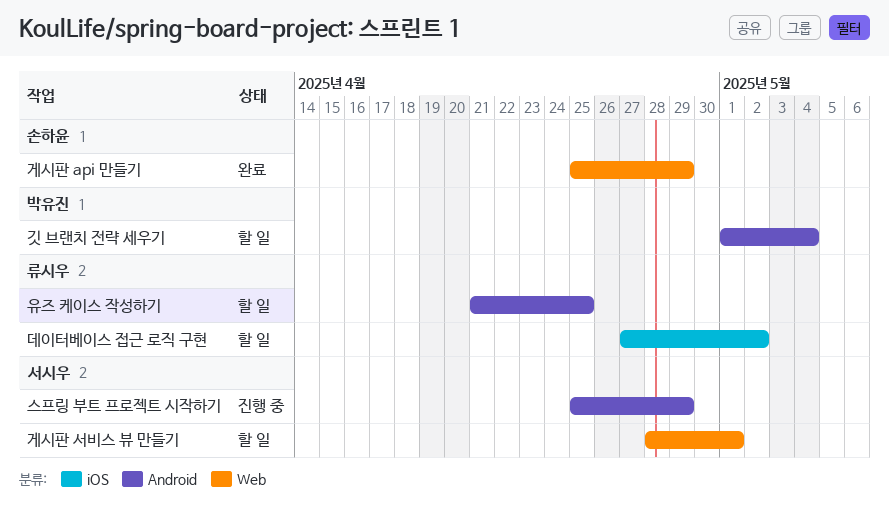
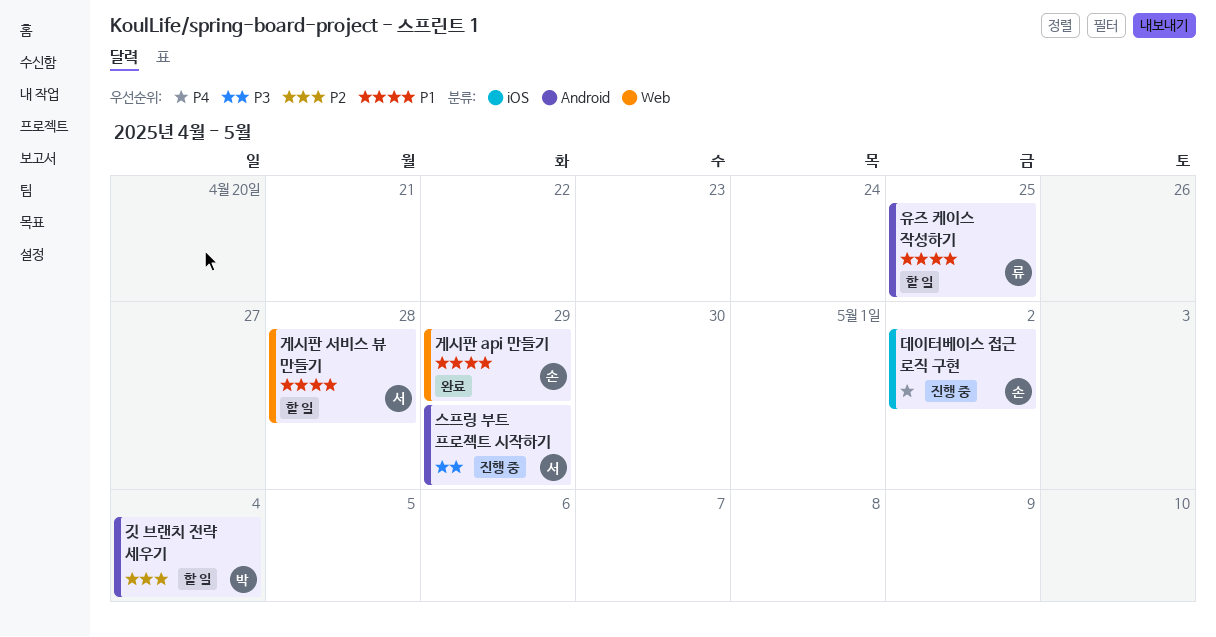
게시판 서비스 뷰 만들기, due: May 1 -> Apr 28
데이터베이스 접근 로직 구현, status: 할 일 -> 진행 중
데이터베이스 접근 로직 구현, owner: 류시우 -> 손하윤

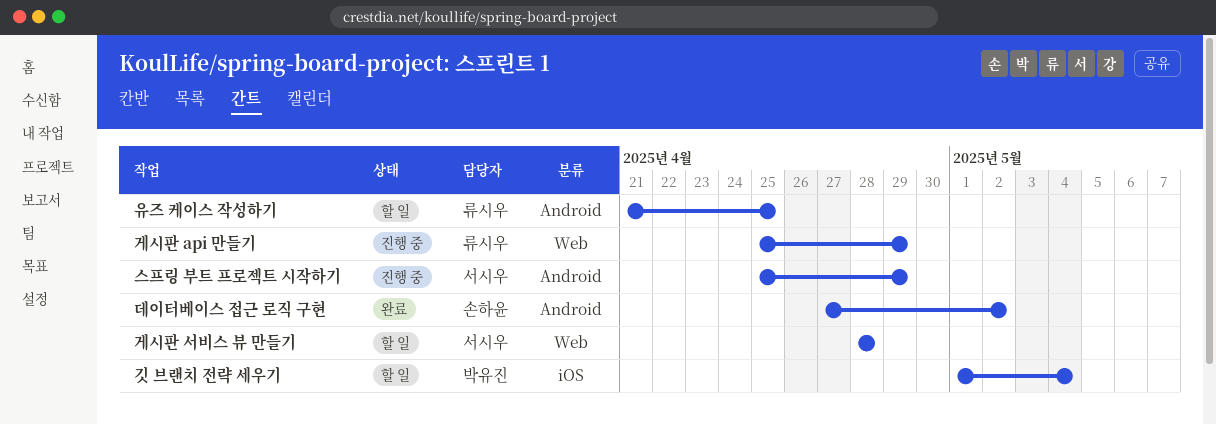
게시판 api 만들기, status: 완료 -> 진행 중
게시판 api 만들기, owner: 손하윤 -> 류시우
깃 브랜치 전략 세우기, label: Android -> iOS
데이터베이스 접근 로직 구현, status: 진행 중 -> 완료
데이터베이스 접근 로직 구현, label: iOS -> Android

